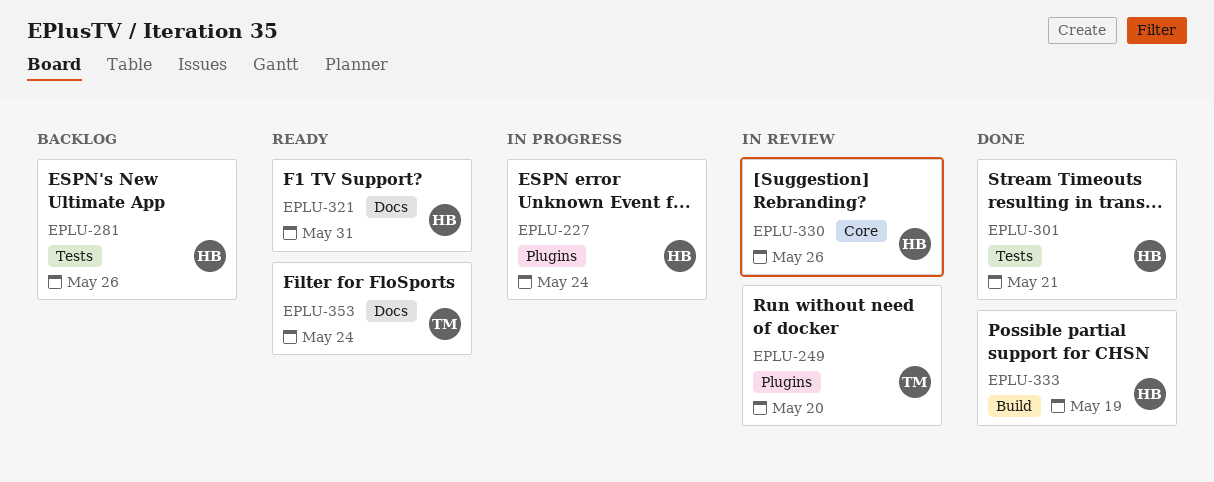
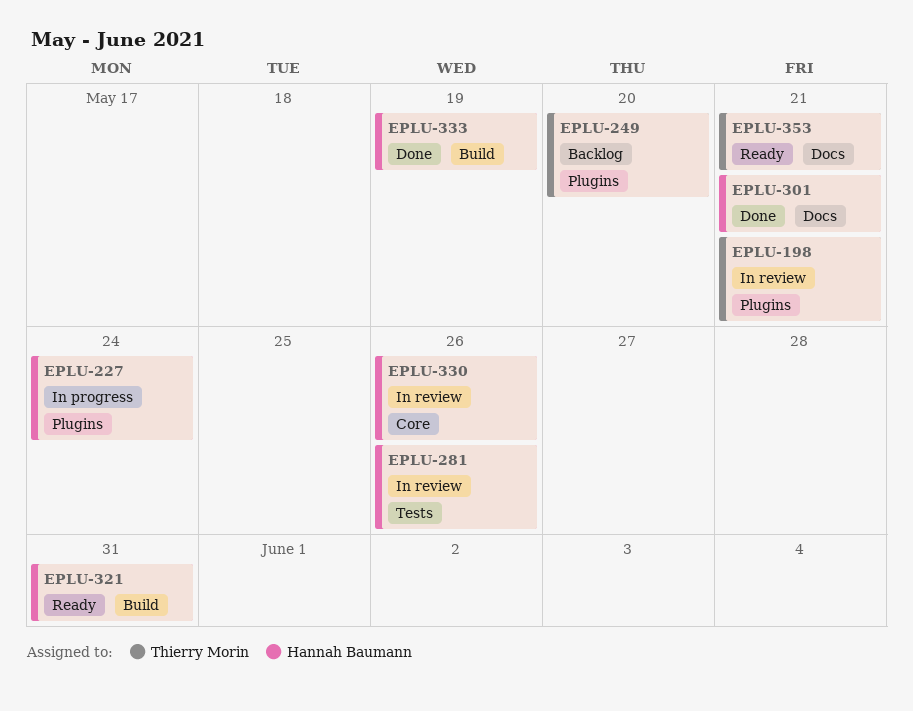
EPLU-198: none -> present
EPLU-249, status: In review -> Backlog
EPLU-281, status: Backlog -> In review
EPLU-301, label: Tests -> Docs
EPLU-321, label: Docs -> Build
EPLU-353, due: May 24 -> May 21

